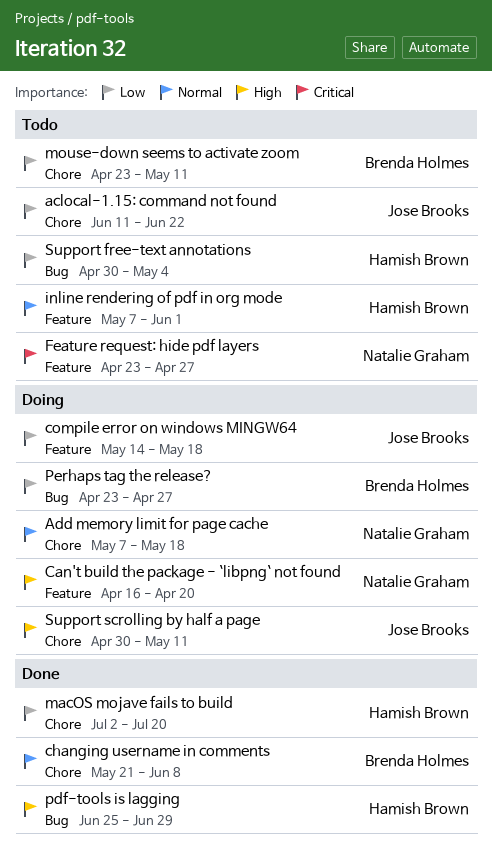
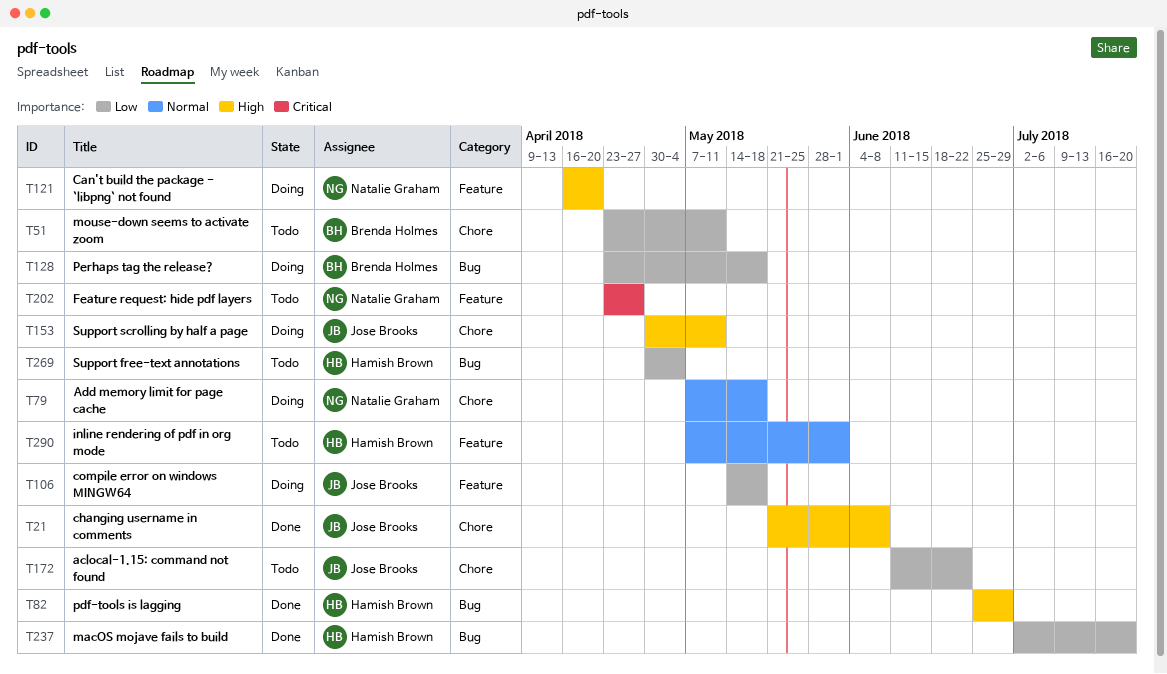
changing username in comments, owner: Brenda Holmes -> Jose Brooks
changing username in comments, priority: Normal -> High
macOS mojave fails to build, label: Chore -> Bug
Perhaps tag the release?, due: Apr 27 -> May 18

